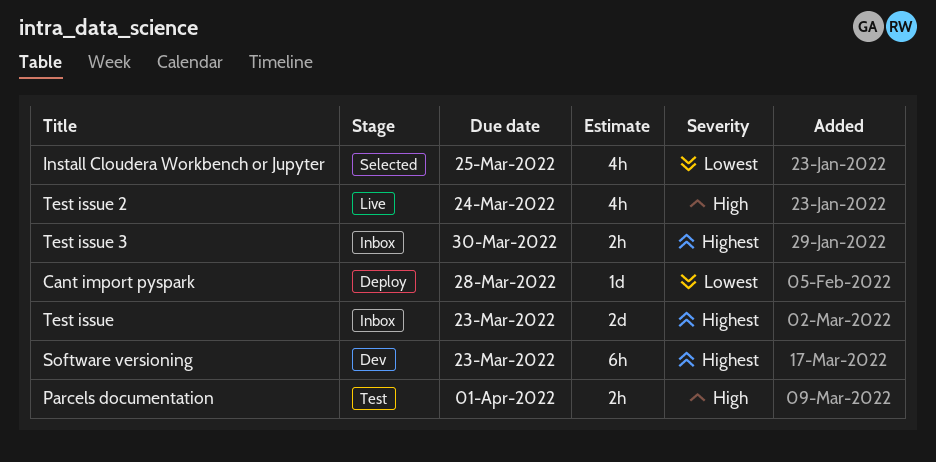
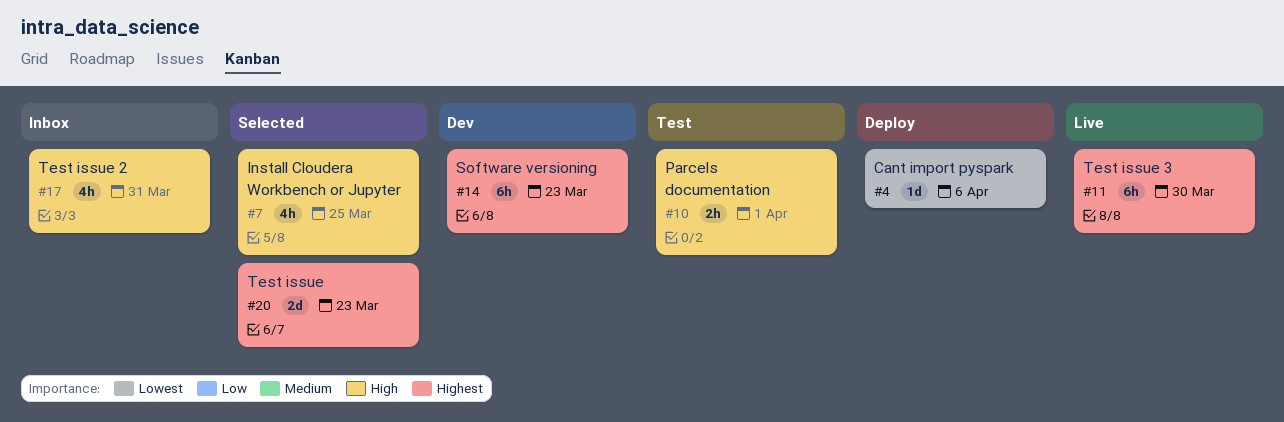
Cant import pyspark, due: Mar 28 -> Apr 6
Install Cloudera Workbench or Jupyter, priority: Lowest -> High
Test issue, status: Inbox -> Selected
Test issue 2, status: Live -> Inbox
Test issue 2, due: Mar 24 -> Mar 31
Test issue 3, status: Inbox -> Live
Test issue 3, estimate: 2h -> 6h

